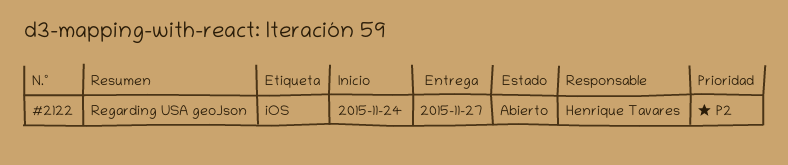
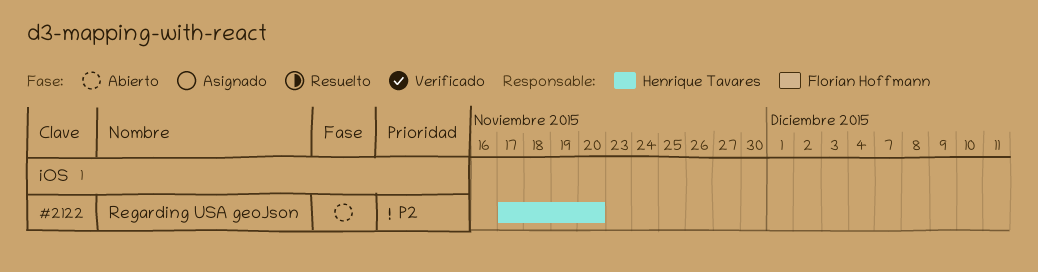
#2122, start: Nov 24 -> Nov 17
#2122, due: Nov 27 -> Nov 20

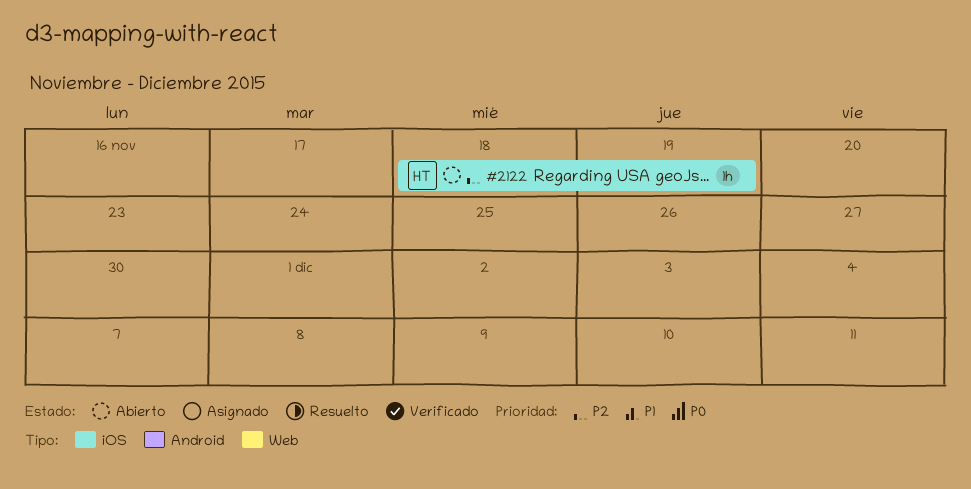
#2122, start: Nov 17 -> Nov 18
#2122, due: Nov 20 -> Nov 19

